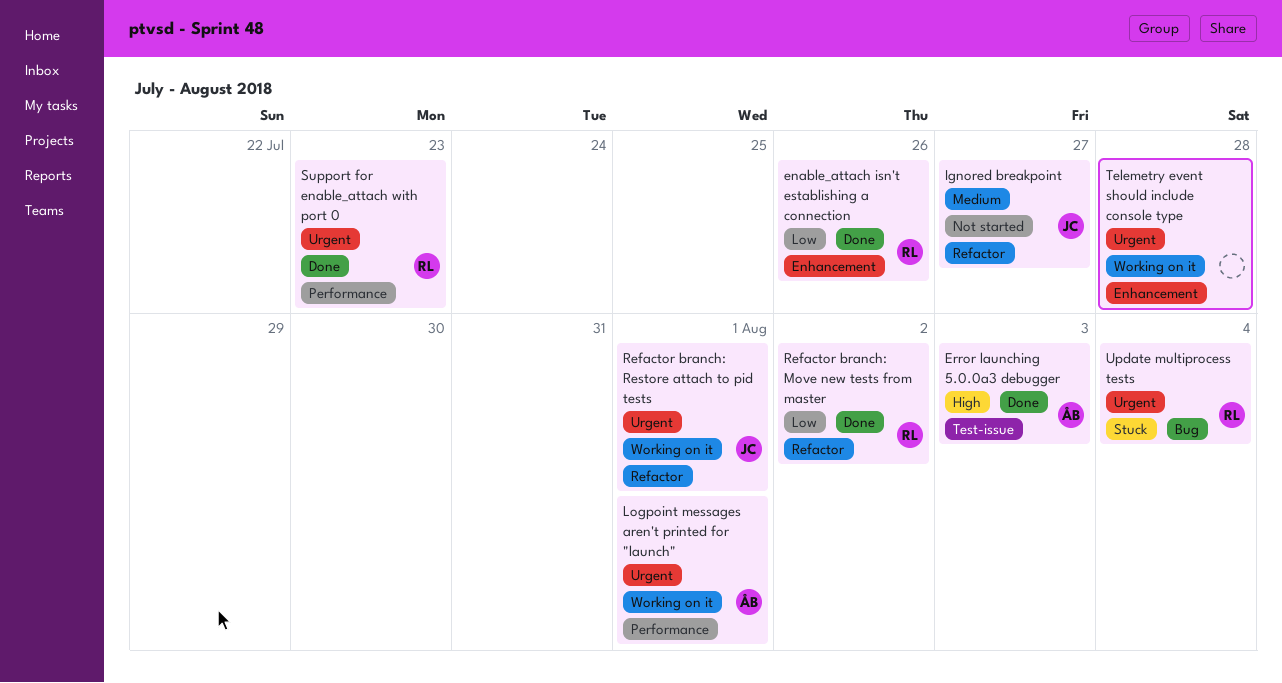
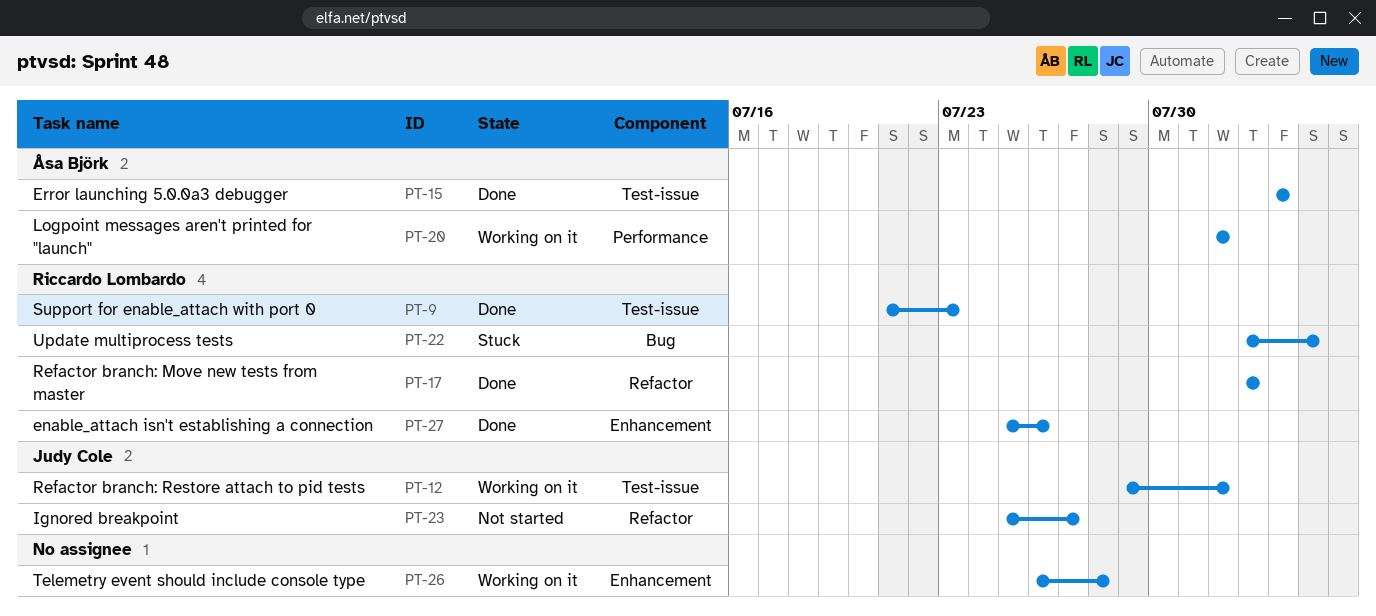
Refactor branch: Restore attach to pid tests, label: Refactor -> Test-issue
Support for enable_attach with port 0, label: Performance -> Test-issue

